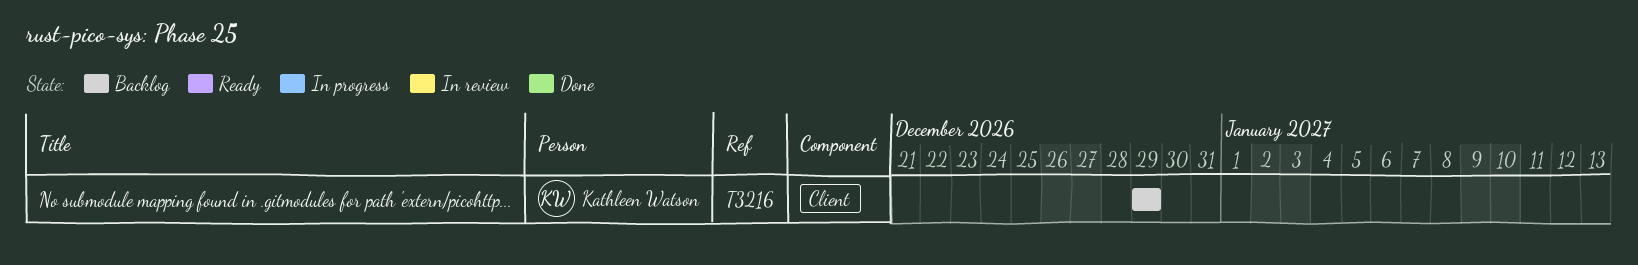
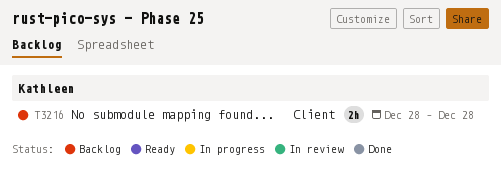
T3216, start: Dec 29 -> Dec 28
T3216, due: Dec 29 -> Dec 28

